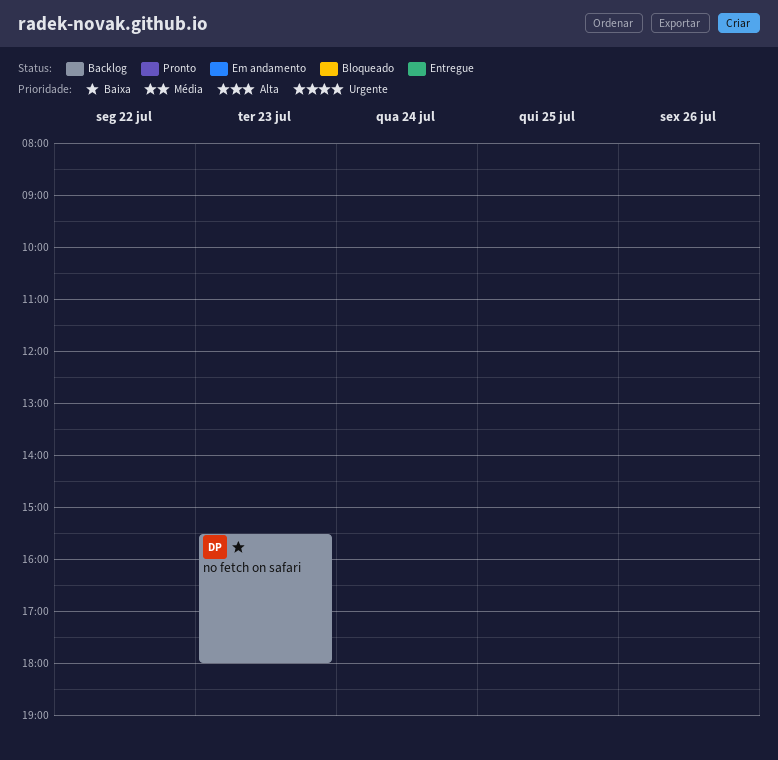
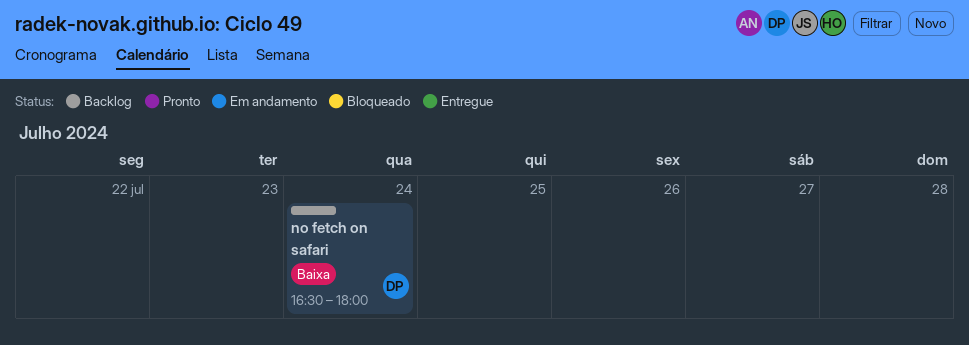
no fetch on safari, day: Jul 23 -> Jul 24
no fetch on safari, begins: 15:30 -> 16:30

